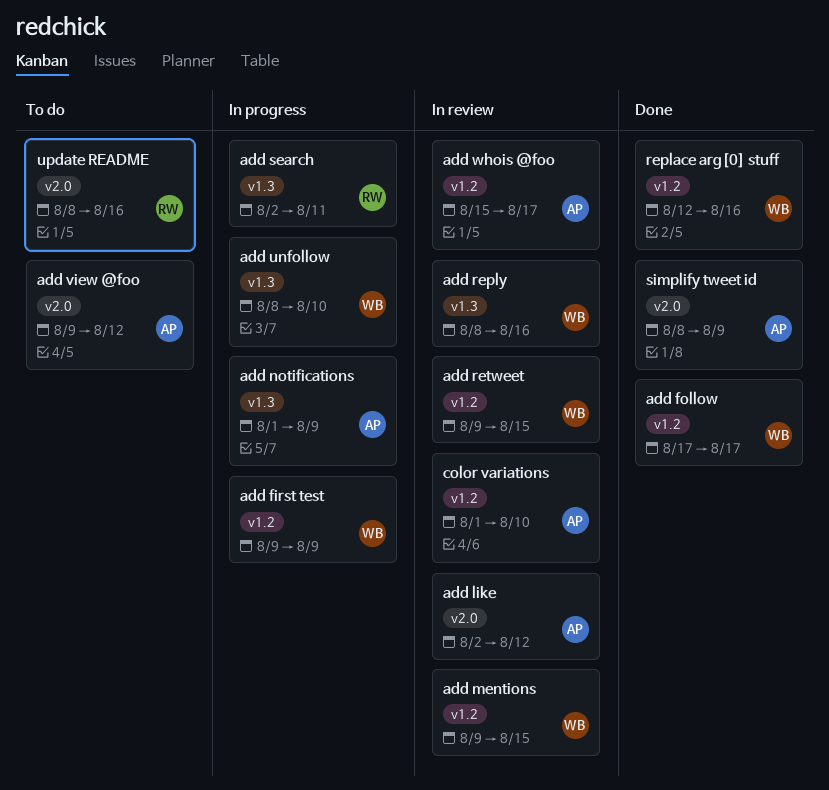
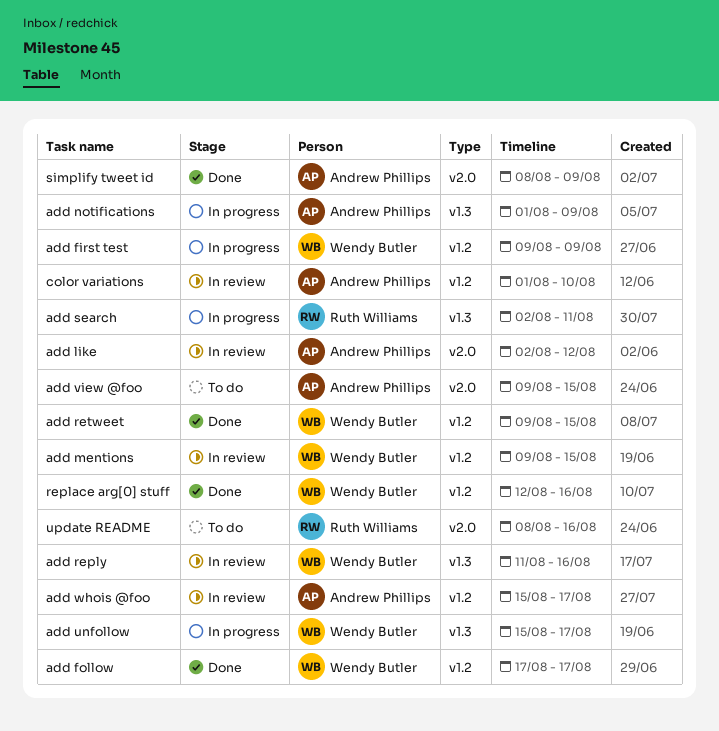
add reply, start: Aug 8 -> Aug 11
add retweet, status: In review -> Done
add unfollow, start: Aug 8 -> Aug 15
add unfollow, due: Aug 10 -> Aug 17
add view @foo, due: Aug 12 -> Aug 15

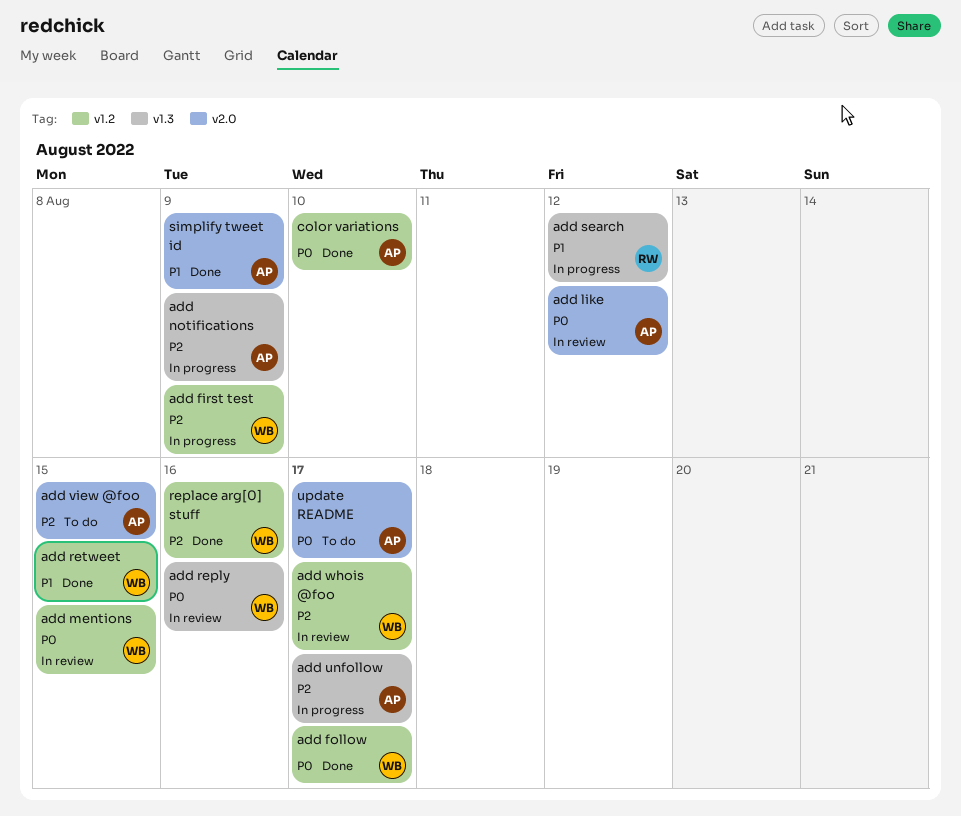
add search, due: Aug 11 -> Aug 12
add unfollow, owner: Wendy Butler -> Andrew Phillips
add whois @foo, owner: Andrew Phillips -> Wendy Butler
color variations, status: In review -> Done
update README, owner: Ruth Williams -> Andrew Phillips
update README, due: Aug 16 -> Aug 17

